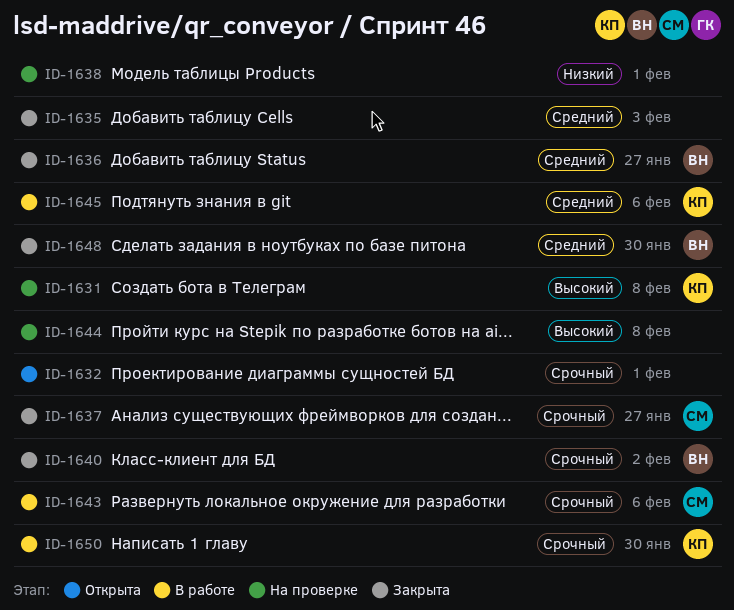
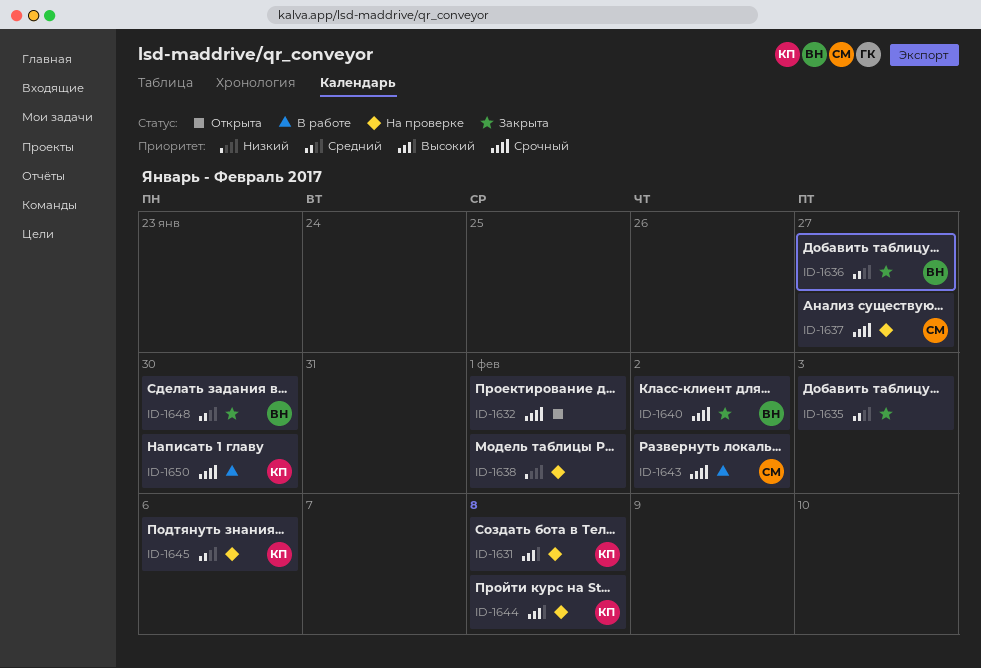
ID-1637, status: Закрыта -> На проверке
ID-1643, due: Feb 6 -> Feb 2
ID-1644, owner: none -> КП
ID-1645, status: В работе -> На проверке

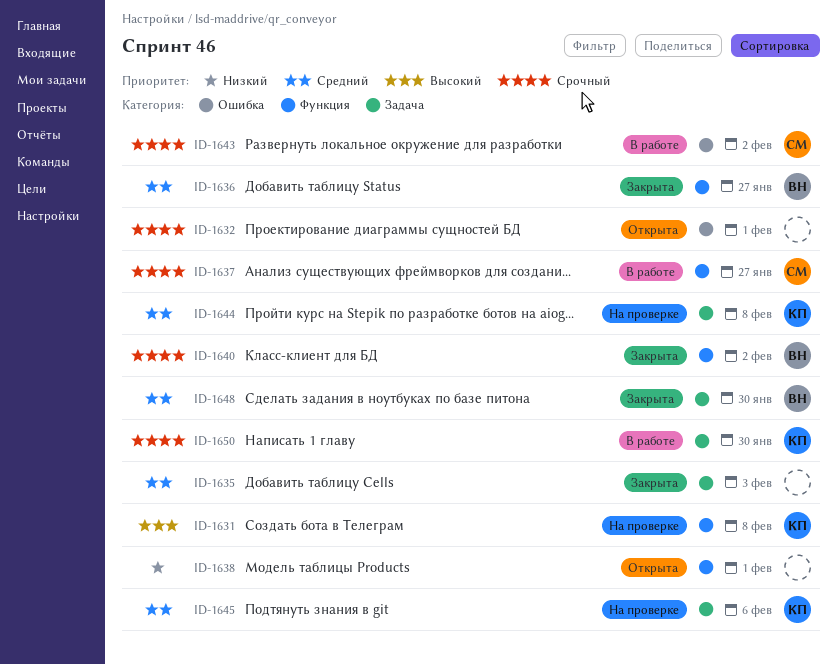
ID-1637, status: На проверке -> В работе
ID-1638, status: На проверке -> Открыта
ID-1644, priority: Высокий -> Средний

